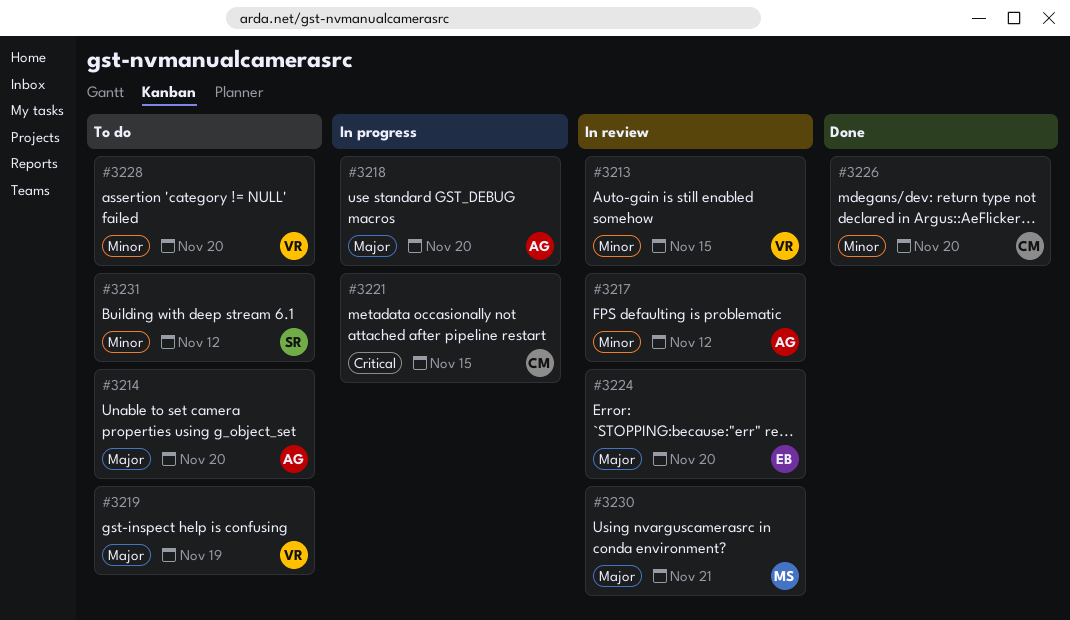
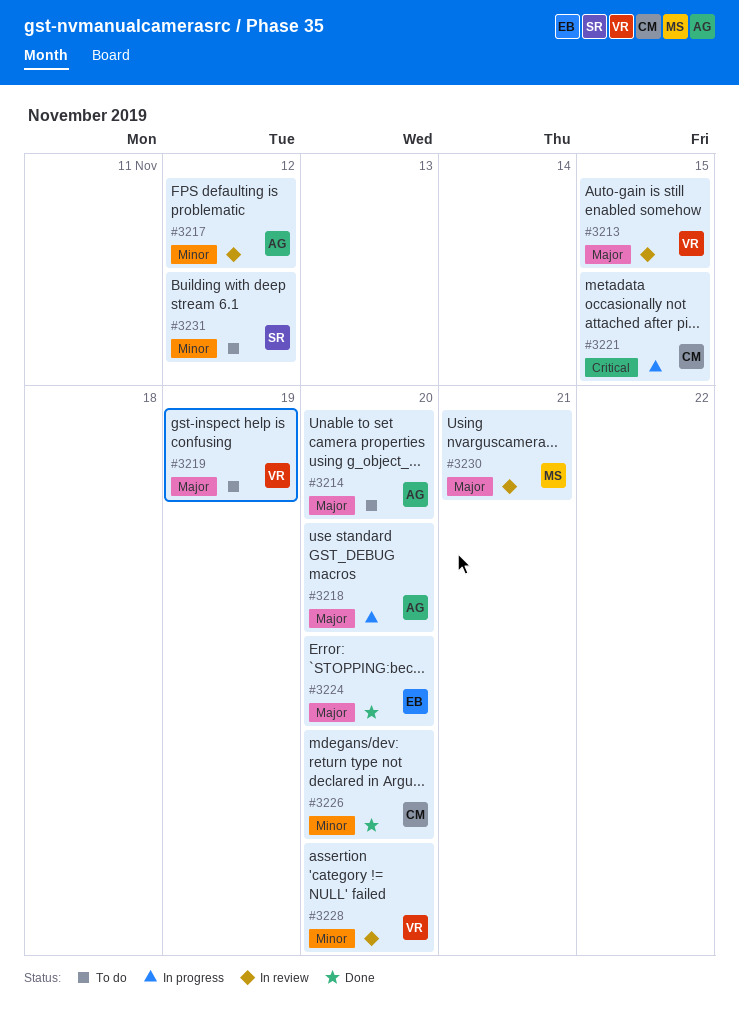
#3213, priority: Minor -> Major
#3224, status: In review -> Done
#3228, status: To do -> In review

